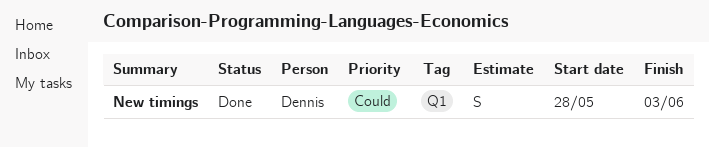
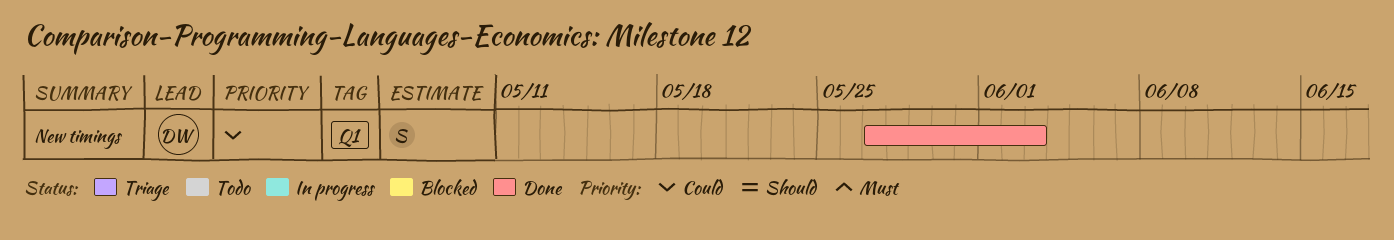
New timings, start: May 28 -> May 27

